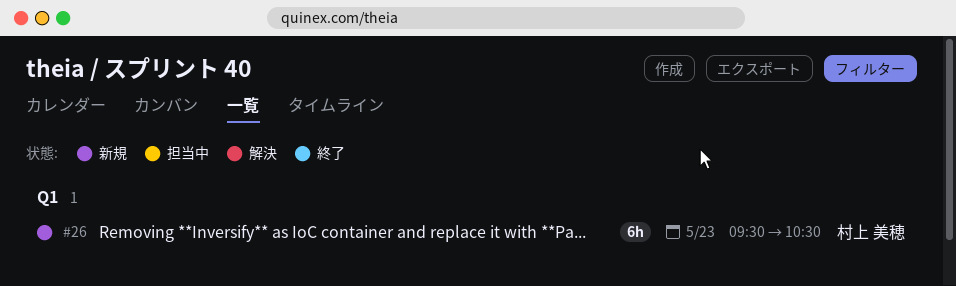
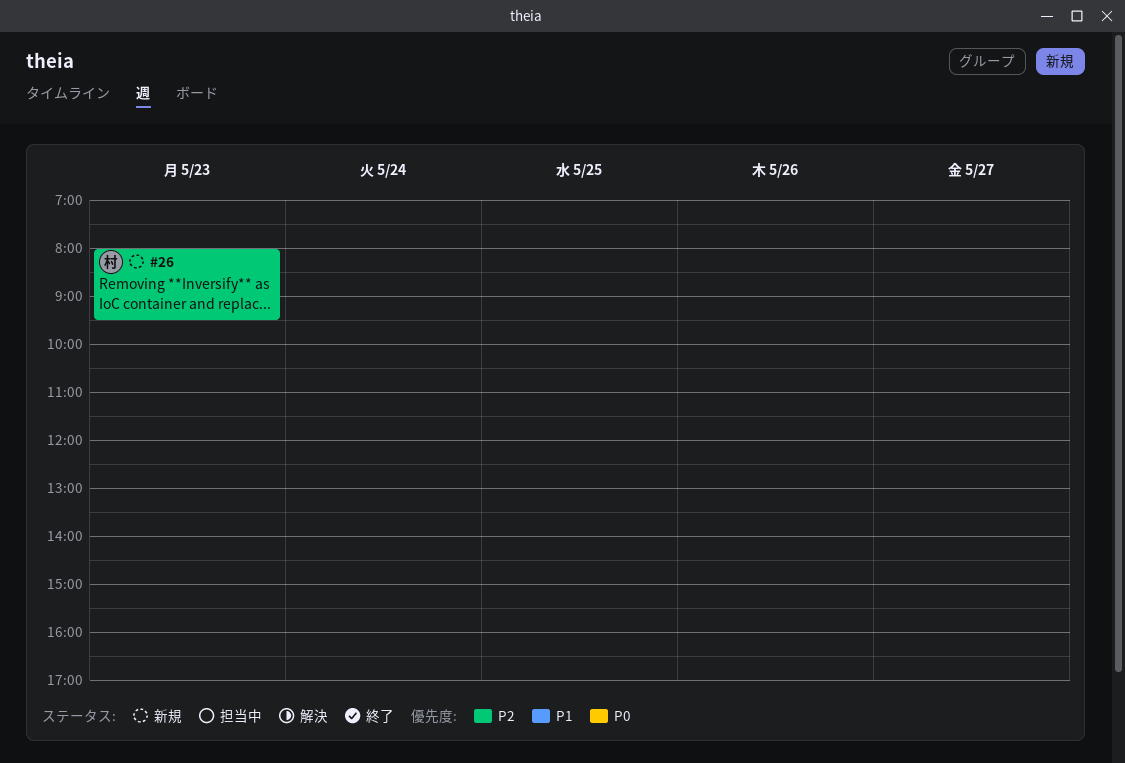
#26, begins: 09:30 -> 08:00
#26, ends: 10:30 -> 09:30

